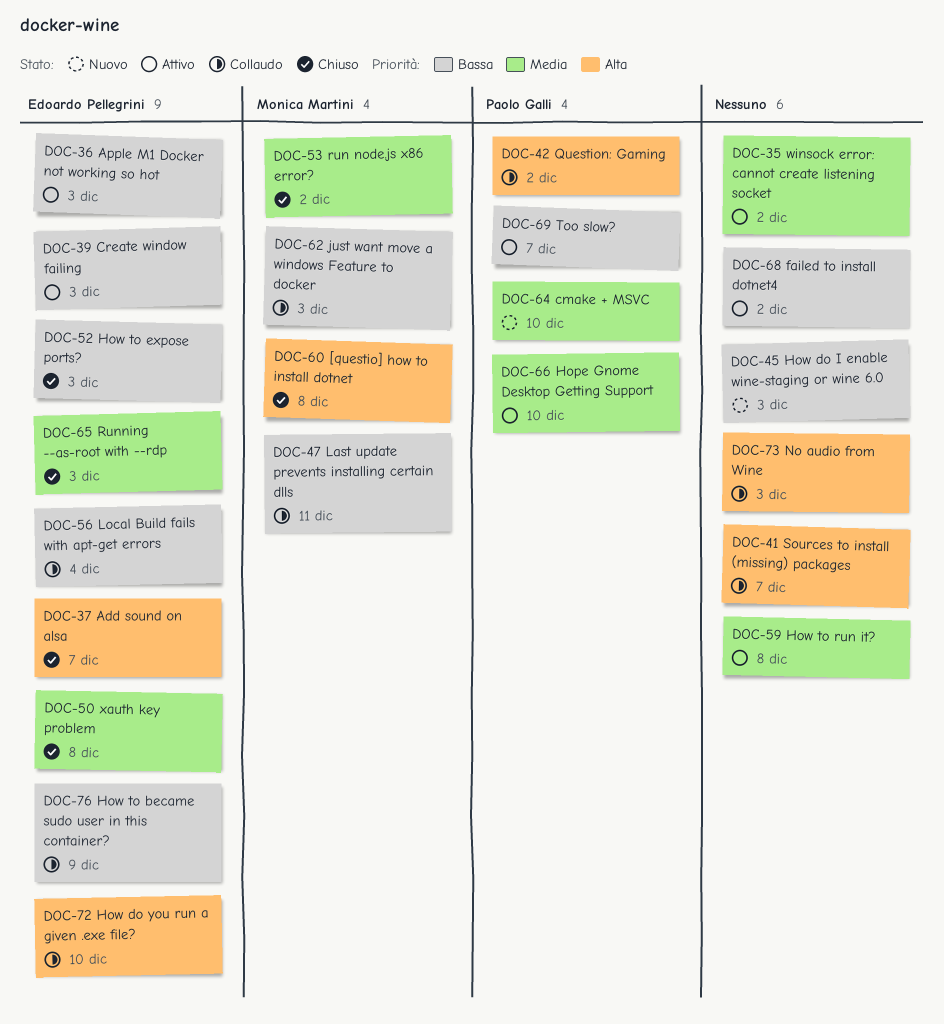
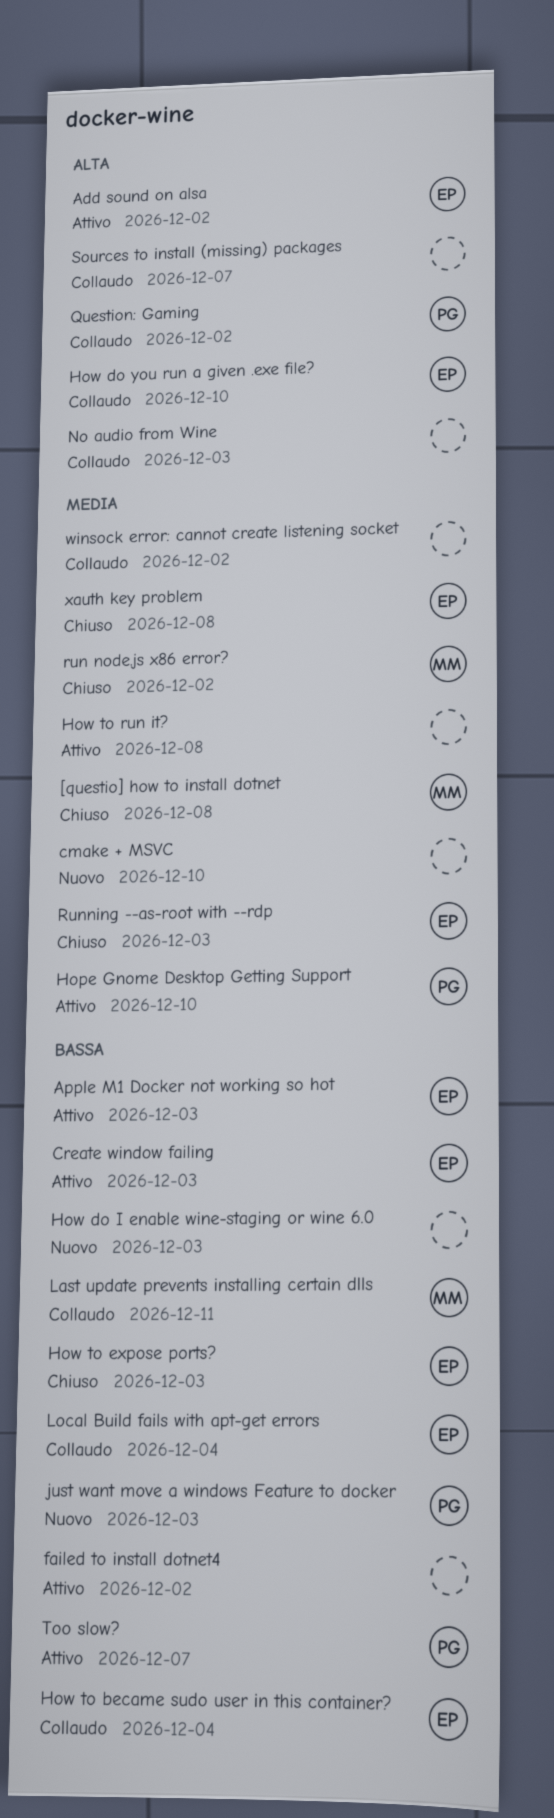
[questio] how to install dotnet, priority: Alta -> Media
Add sound on alsa, status: Chiuso -> Attivo
Add sound on alsa, due: Dec 7 -> Dec 2
cmake + MSVC, owner: Paolo Galli -> none
How to became sudo user in this container?, due: Dec 9 -> Dec 4
just want move a windows Feature to docker, status: Collaudo -> Nuovo
just want move a windows Feature to docker, owner: Monica Martini -> Paolo Galli
winsock error: cannot create listening socket, status: Attivo -> Collaudo

